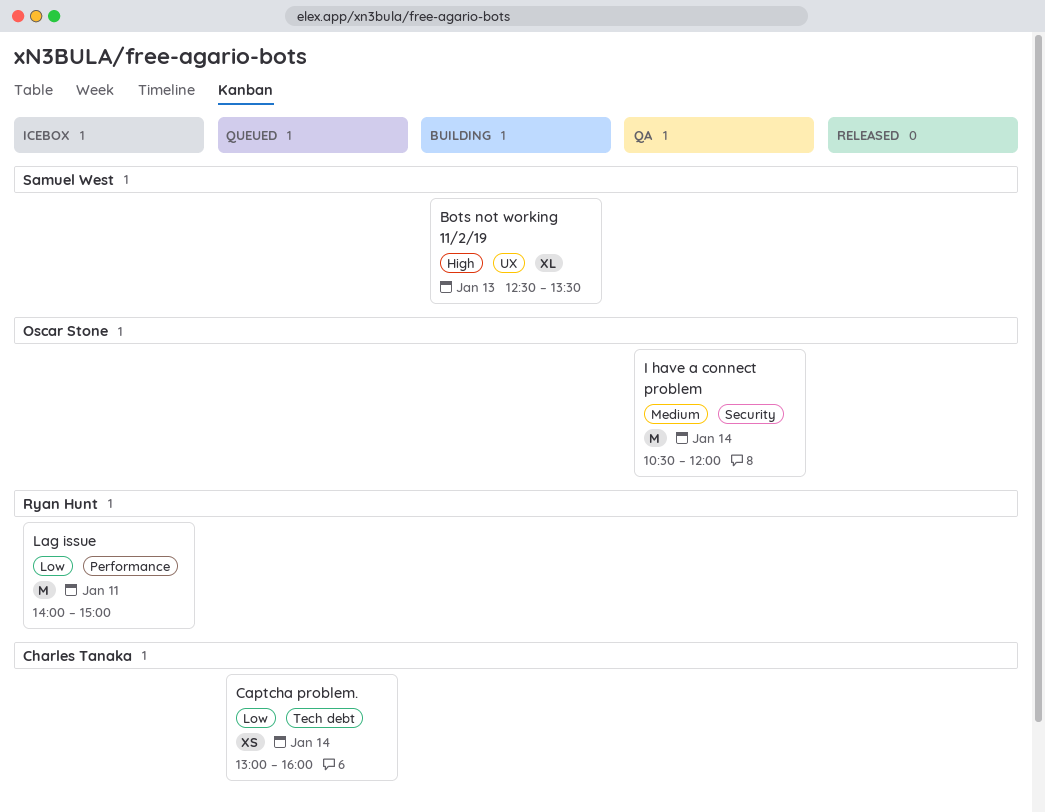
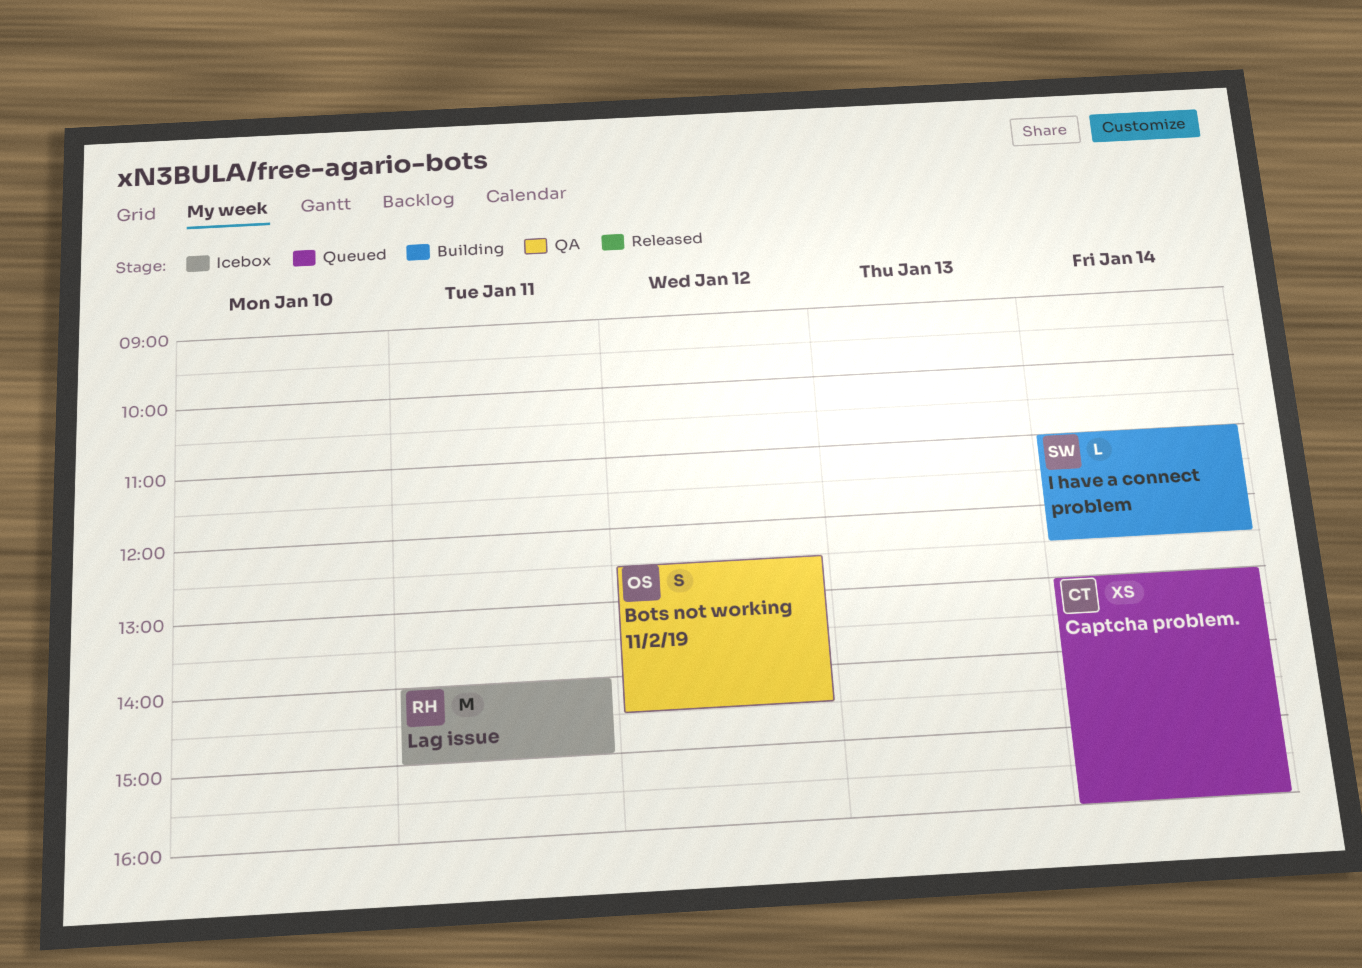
Bots not working 11/2/19, status: Building -> QA
Bots not working 11/2/19, owner: Samuel West -> Oscar Stone
Bots not working 11/2/19, estimate: XL -> S
Bots not working 11/2/19, day: Jan 13 -> Jan 12
Bots not working 11/2/19, ends: 13:30 -> 14:30
I have a connect problem, status: QA -> Building
I have a connect problem, owner: Oscar Stone -> Samuel West
I have a connect problem, estimate: M -> L
I have a connect problem, begins: 10:30 -> 11:00
I have a connect problem, ends: 12:00 -> 12:30

